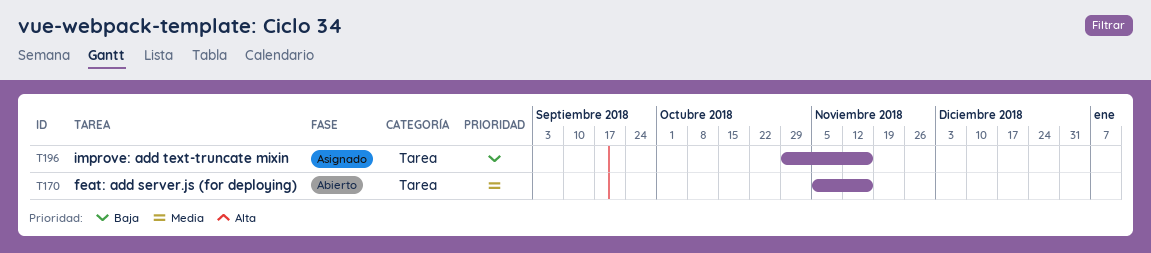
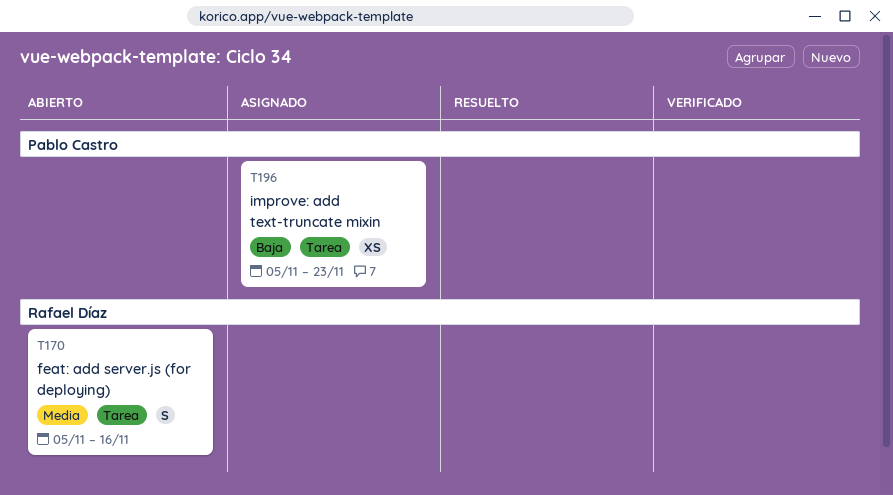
T196, start: Oct 29 -> Nov 5
T196, due: Nov 16 -> Nov 23

